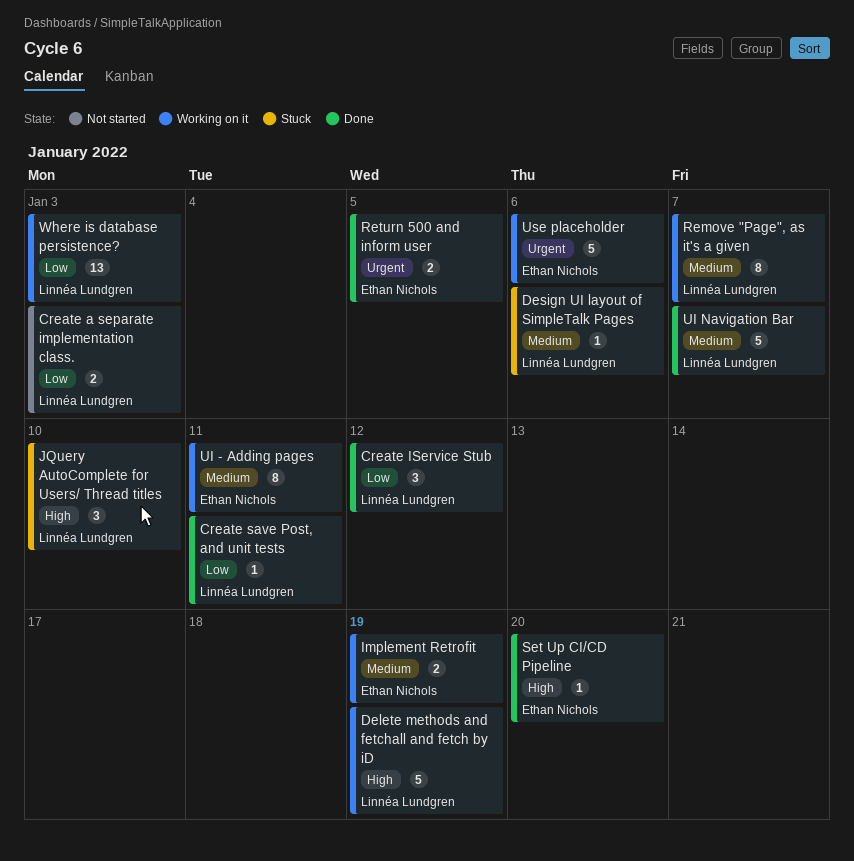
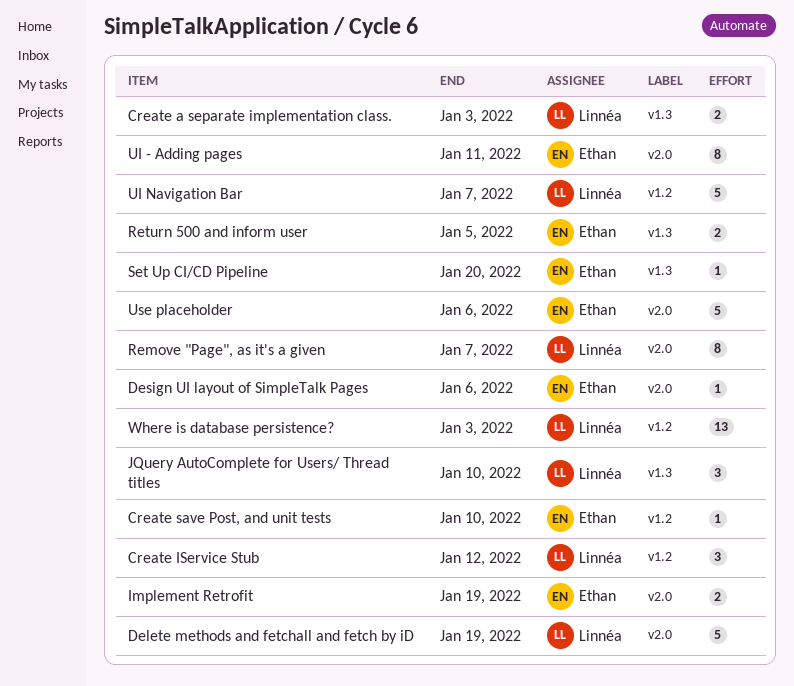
Create save Post, and unit tests, owner: Linnéa Lundgren -> Ethan Nichols
Create save Post, and unit tests, due: Jan 11 -> Jan 10
Design UI layout of SimpleTalk Pages, owner: Linnéa Lundgren -> Ethan Nichols

